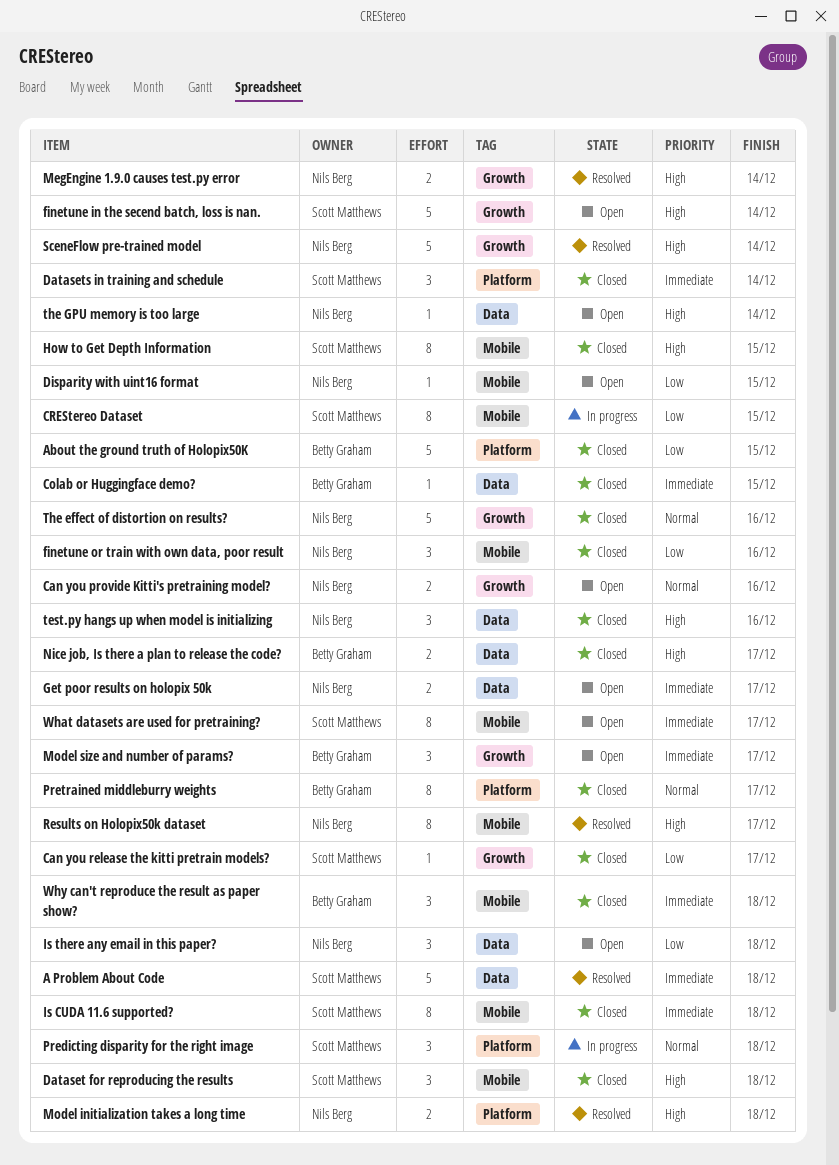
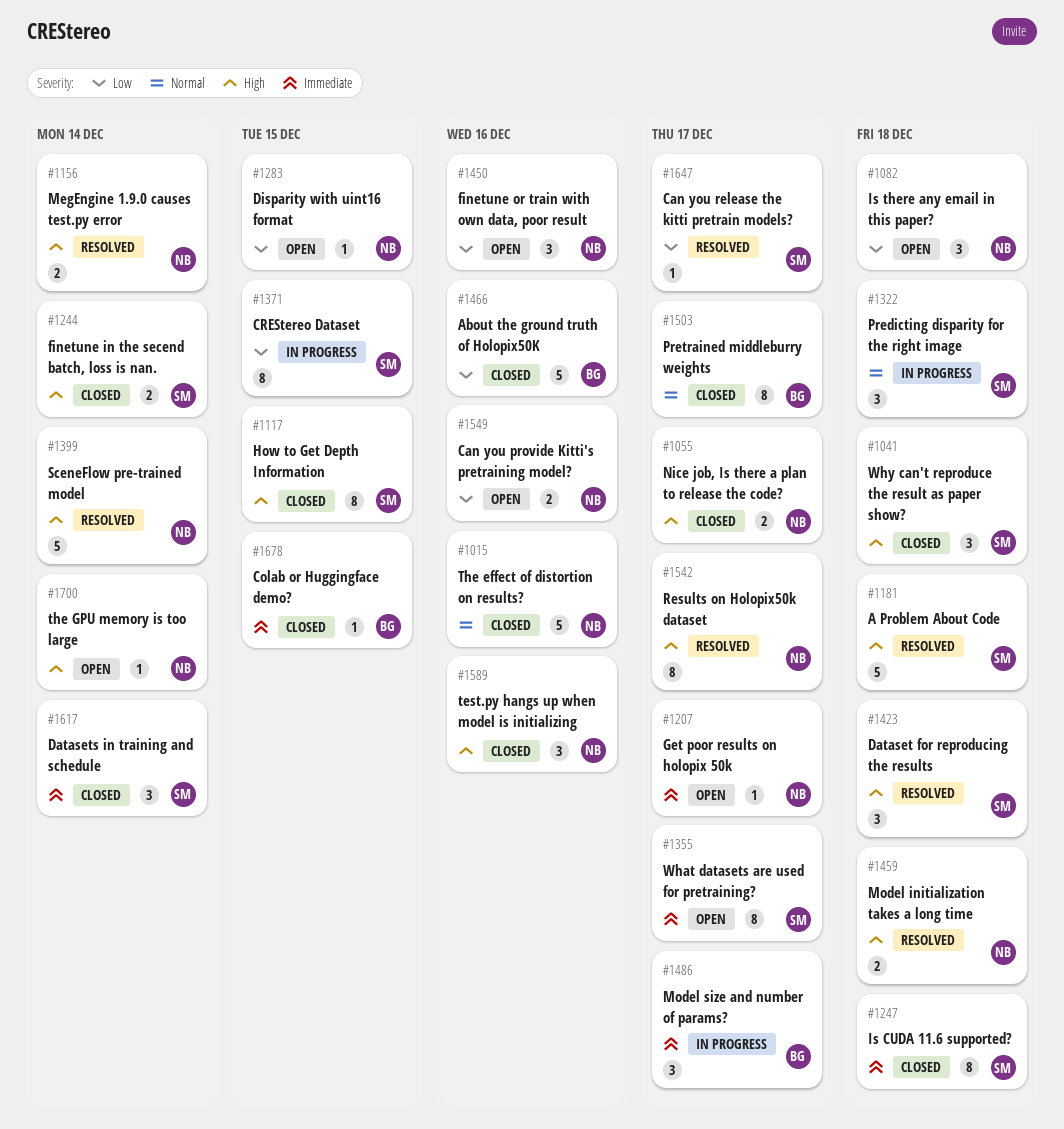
A Problem About Code, priority: Immediate -> High
About the ground truth of Holopix50K, due: Dec 15 -> Dec 16
Can you provide Kitti's pretraining model?, priority: Normal -> Low
Can you release the kitti pretrain models?, status: Closed -> Resolved
Dataset for reproducing the results, status: Closed -> Resolved
finetune in the secend batch, loss is nan., status: Open -> Closed
finetune in the secend batch, loss is nan., estimate: 5 -> 2
finetune or train with own data, poor result, status: Closed -> Open
Get poor results on holopix 50k, estimate: 2 -> 1
Model size and number of params?, status: Open -> In progress
Nice job, Is there a plan to release the code?, owner: Betty Graham -> Nils Berg
Why can't reproduce the result as paper show?, owner: Betty Graham -> Scott Matthews
Why can't reproduce the result as paper show?, priority: Immediate -> High

